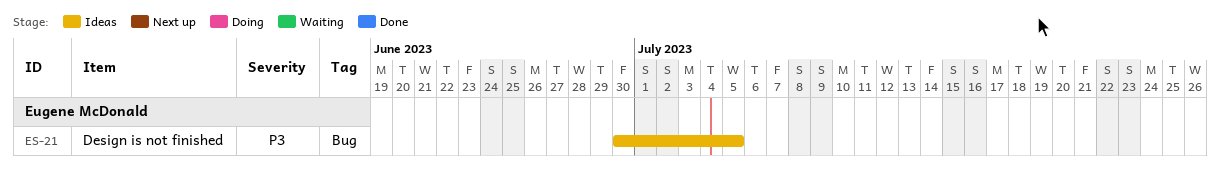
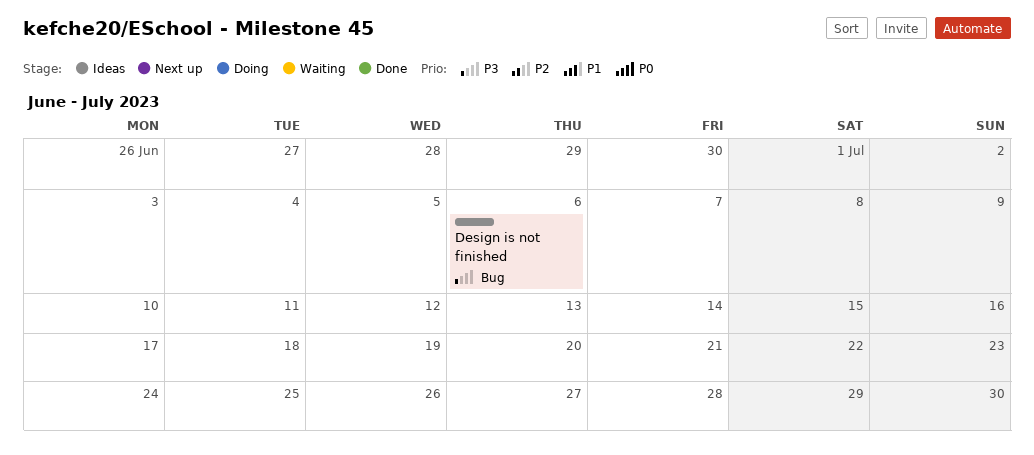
Design is not finished, due: Jul 5 -> Jul 6

